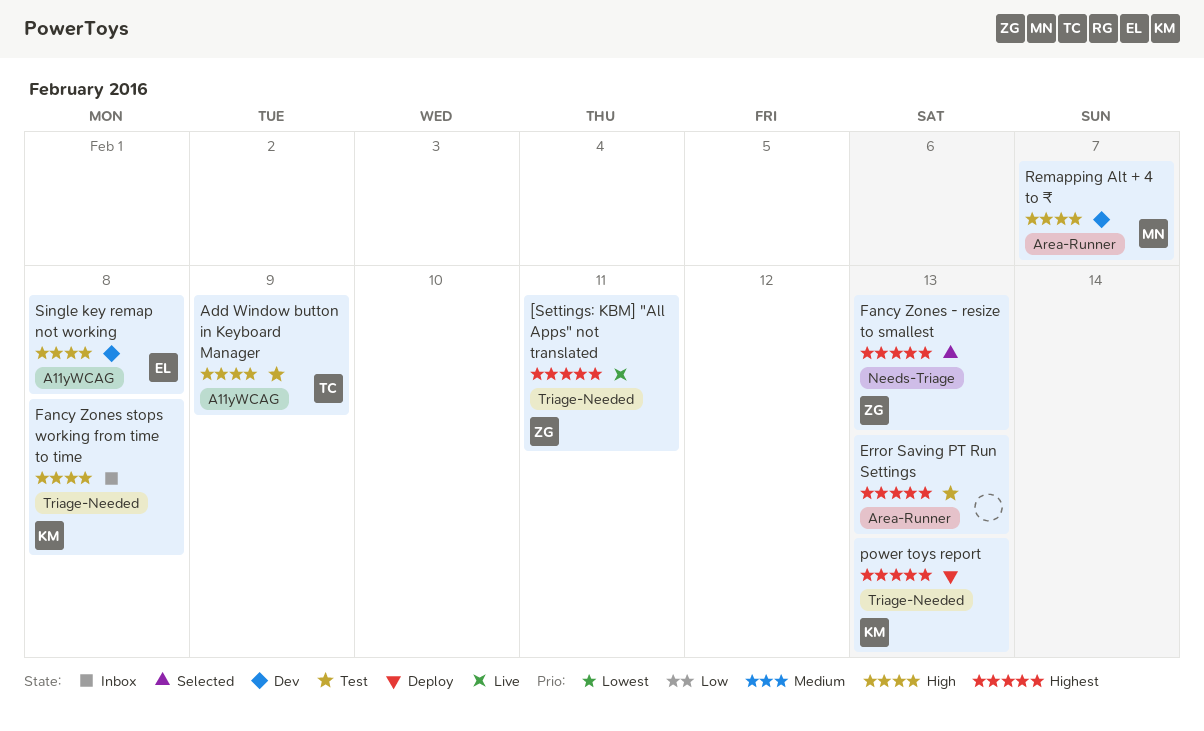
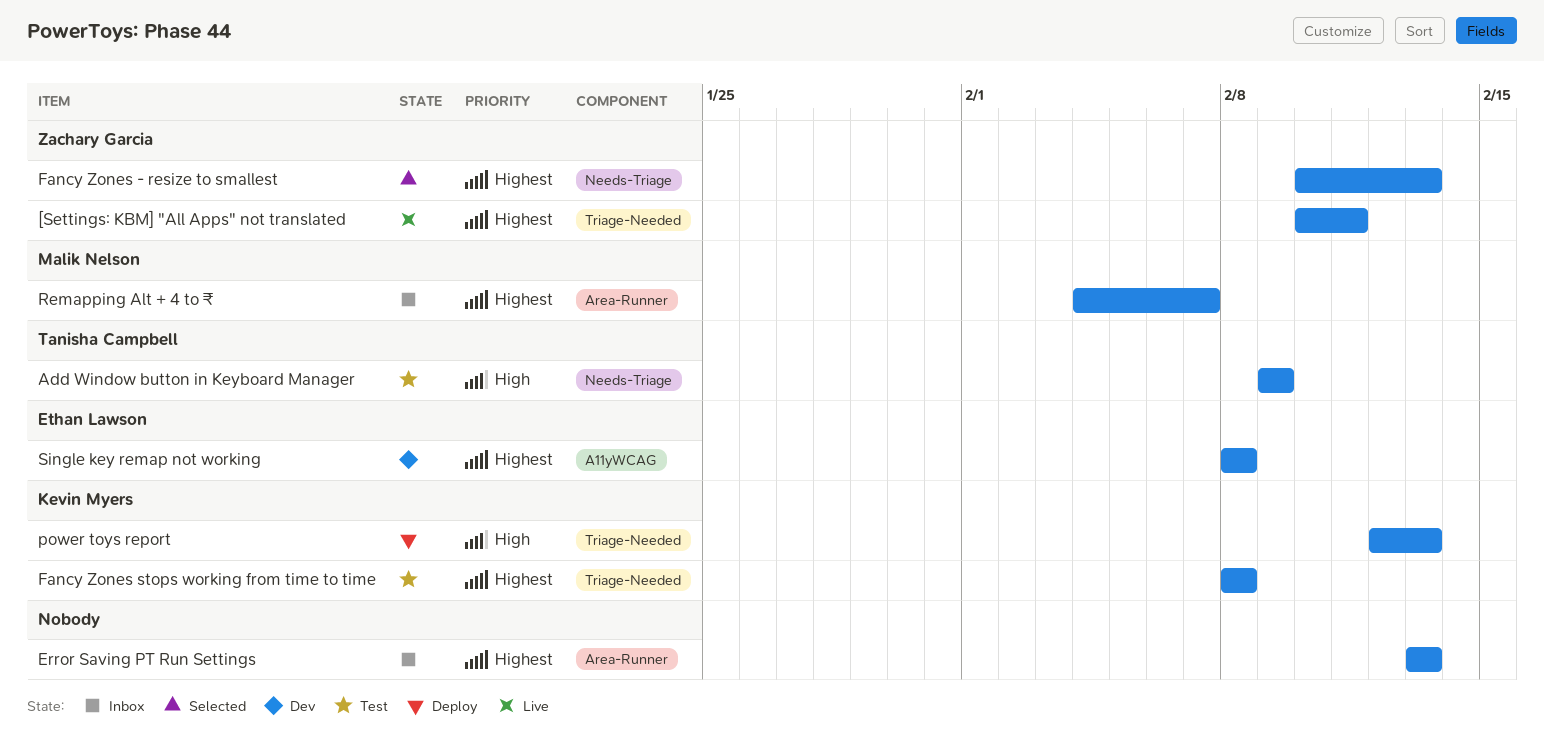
Add Window button in Keyboard Manager, label: A11yWCAG -> Needs-Triage
Error Saving PT Run Settings, status: Test -> Inbox
Fancy Zones stops working from time to time, status: Inbox -> Test
Fancy Zones stops working from time to time, priority: High -> Highest
power toys report, priority: Highest -> High
Remapping Alt + 4 to ₹, status: Dev -> Inbox
Remapping Alt + 4 to ₹, priority: High -> Highest
Single key remap not working, priority: High -> Highest

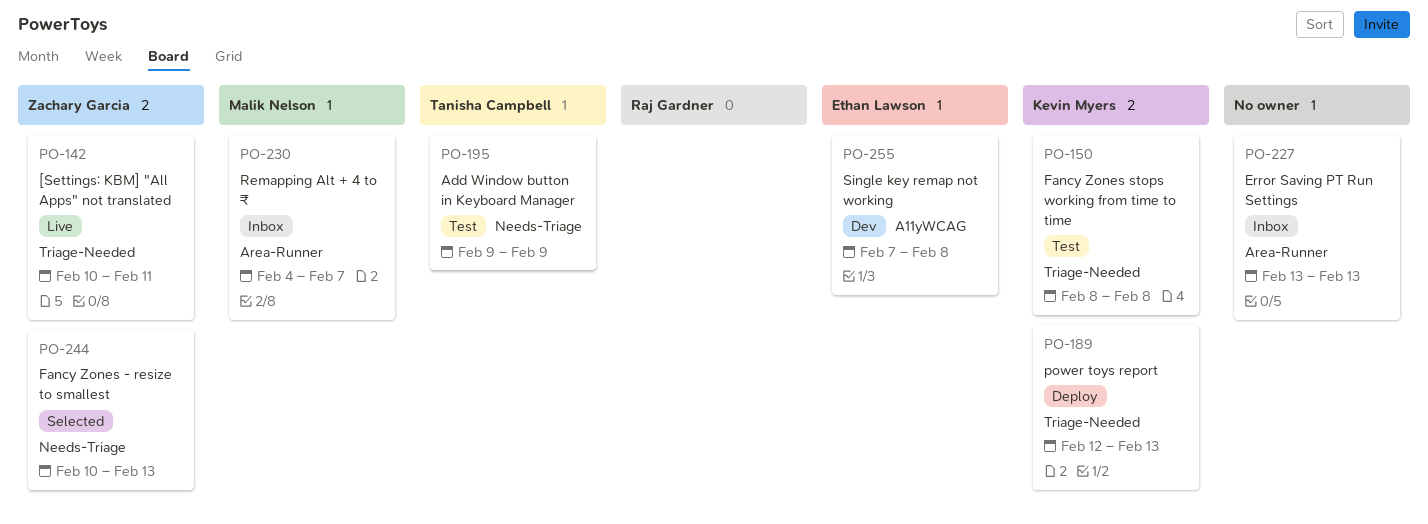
Single key remap not working, start: Feb 8 -> Feb 7

